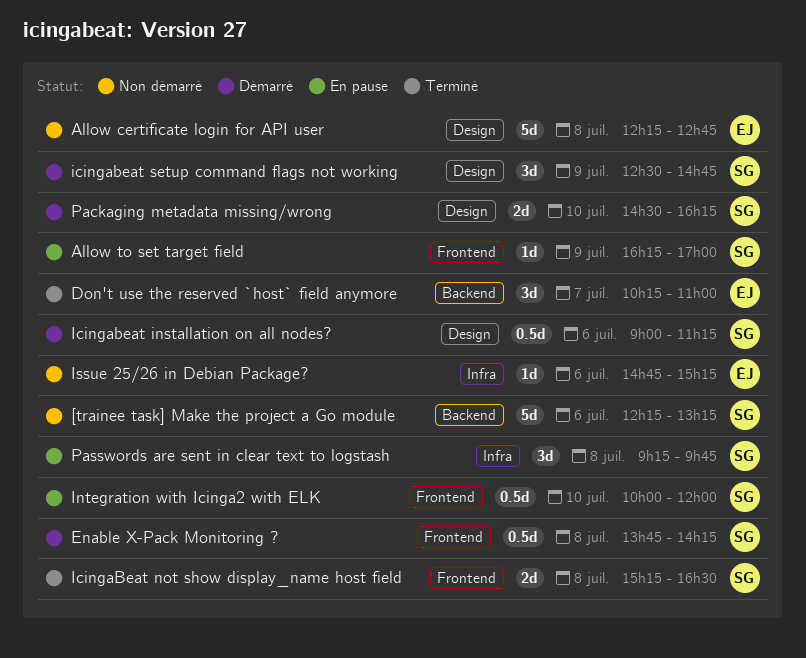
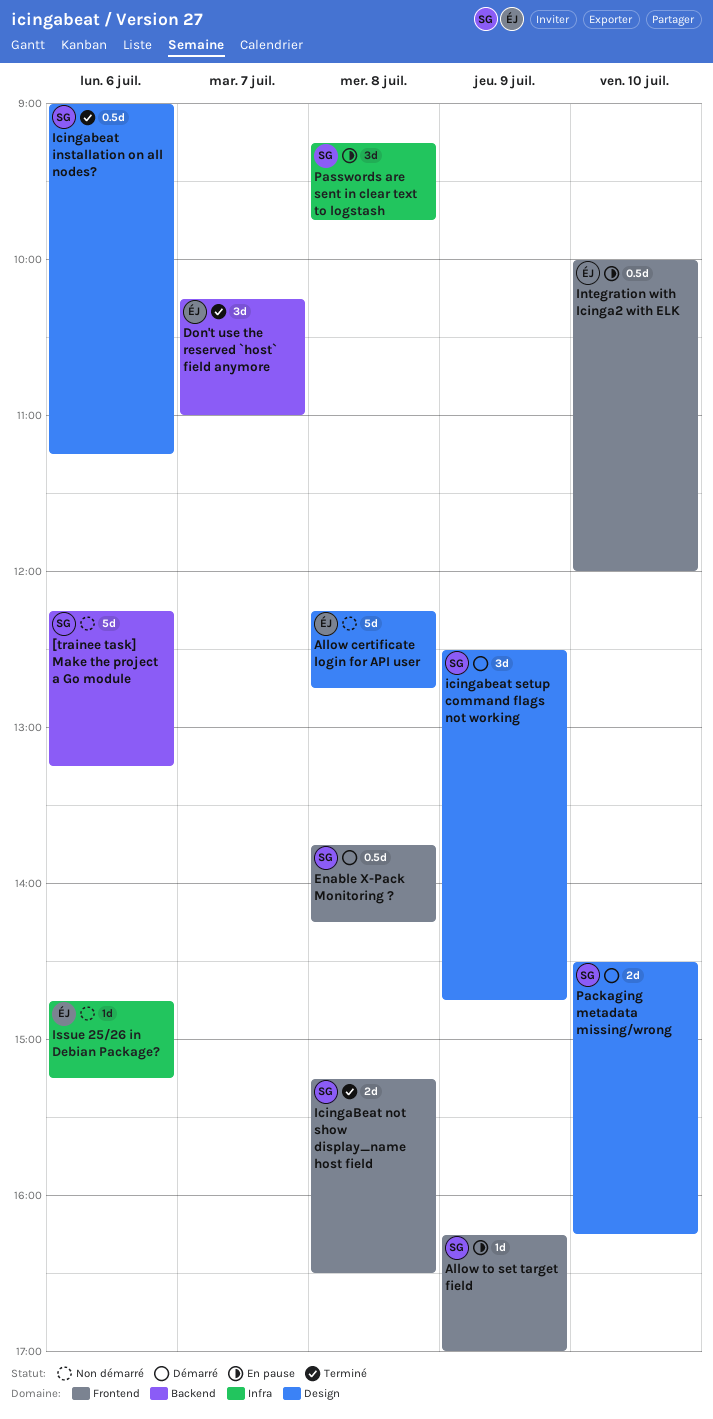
Icingabeat installation on all nodes?, status: Démarré -> Terminé
Integration with Icinga2 with ELK, owner: SG -> ÉJ

